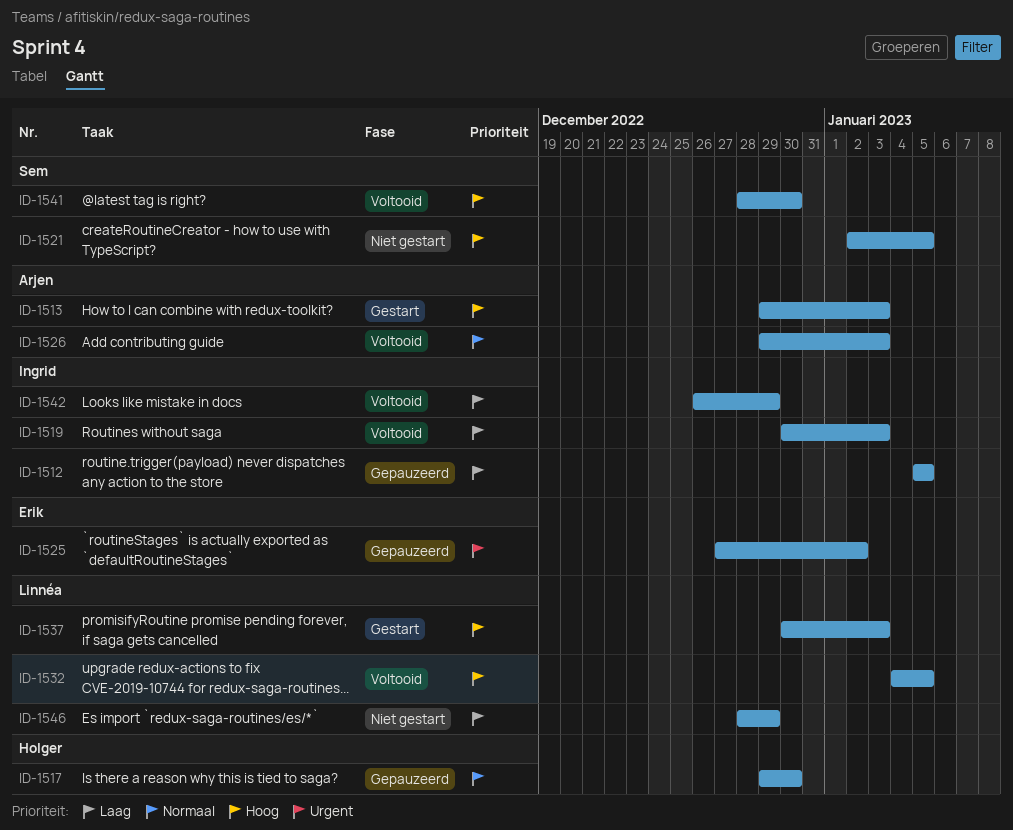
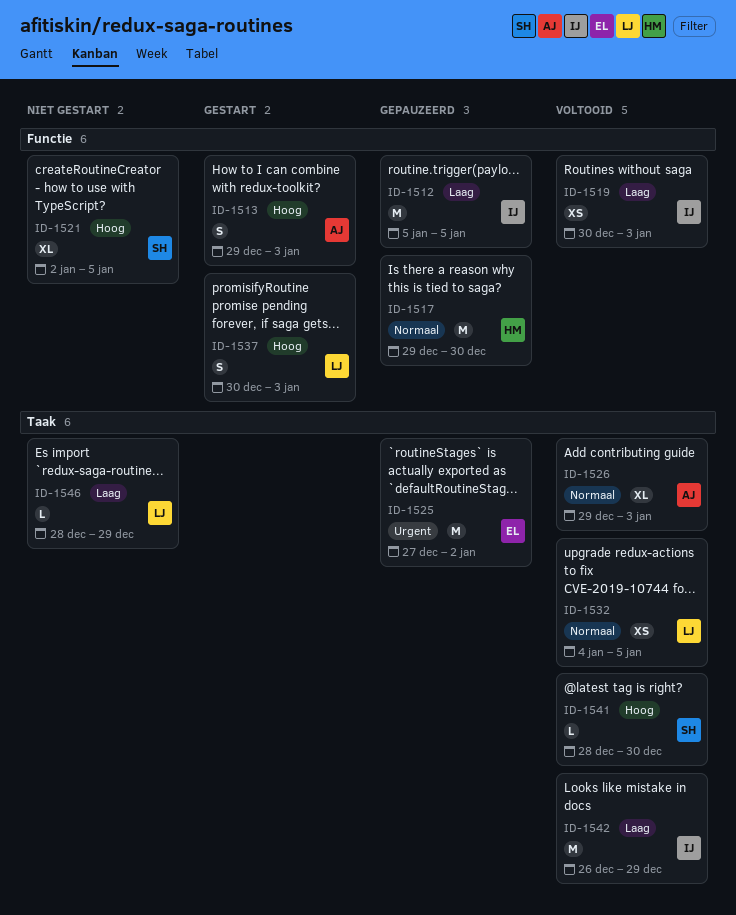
ID-1532, priority: Hoog -> Normaal

